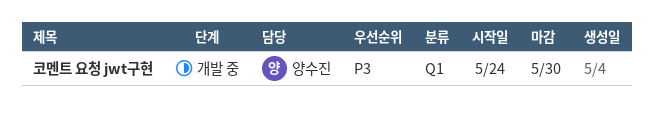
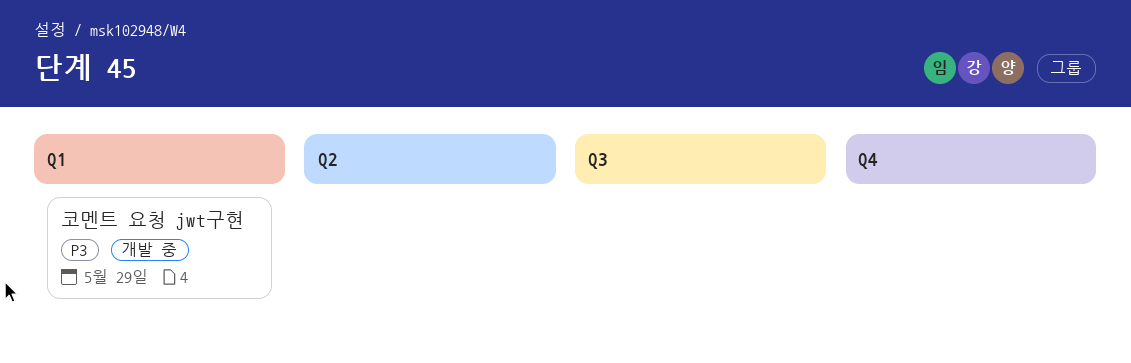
코멘트 요청 jwt구현, due: May 30 -> May 29

